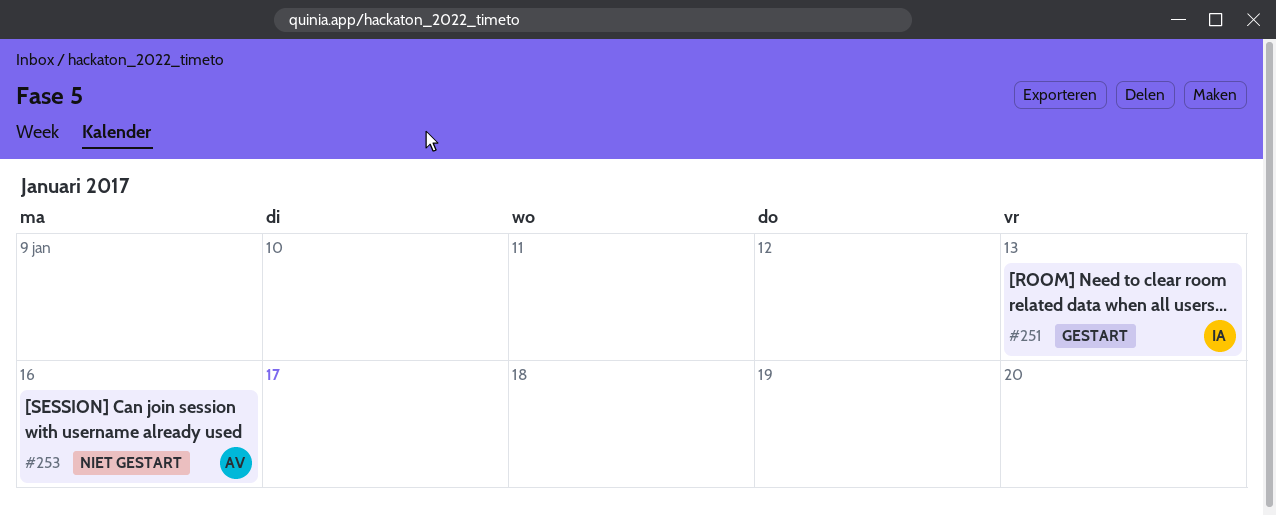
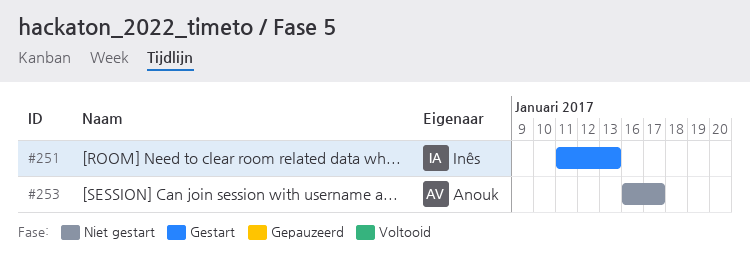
#253, due: Jan 16 -> Jan 17

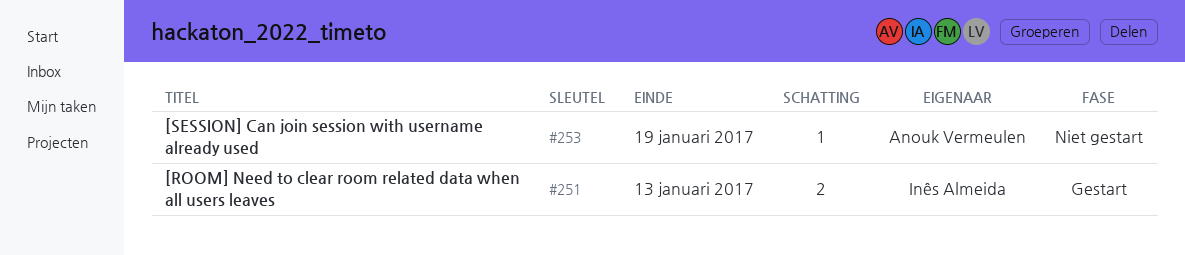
#253, due: Jan 17 -> Jan 19

